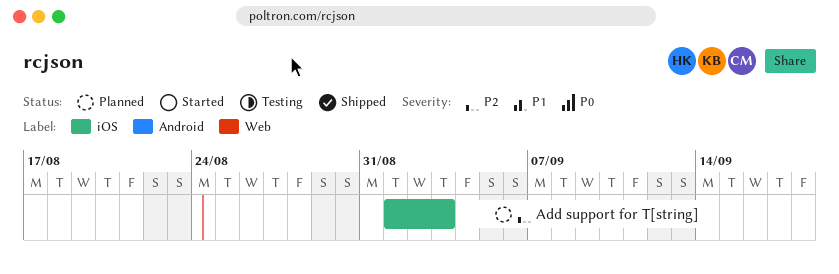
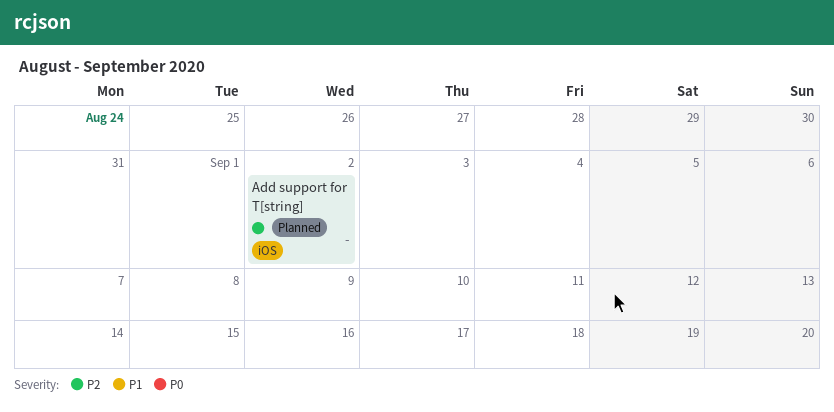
Add support for T[string], due: Sep 3 -> Sep 2

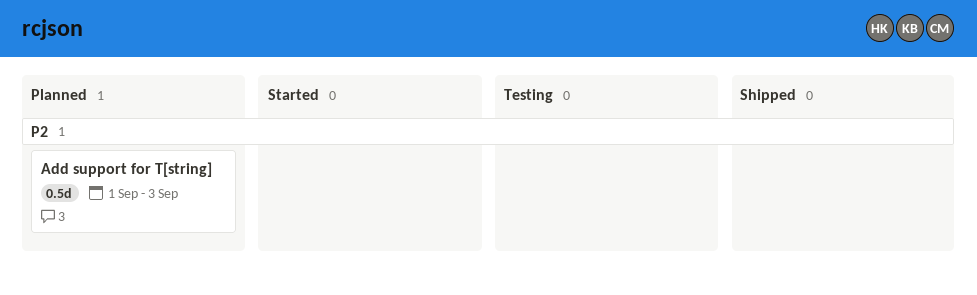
Add support for T[string], due: Sep 2 -> Sep 3

